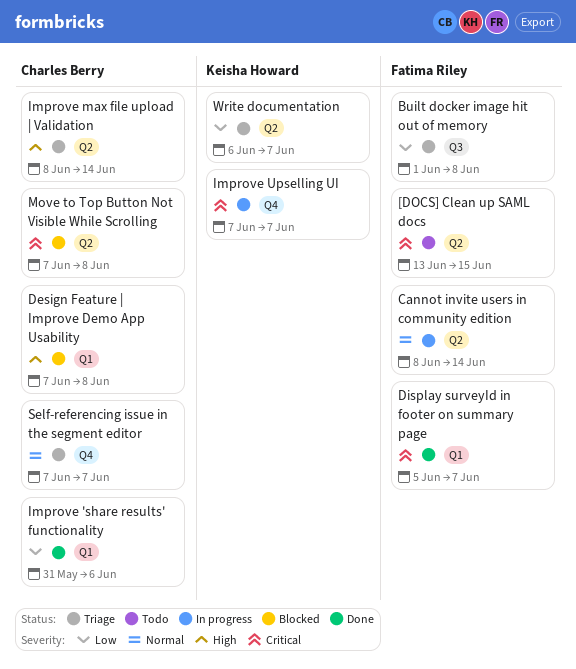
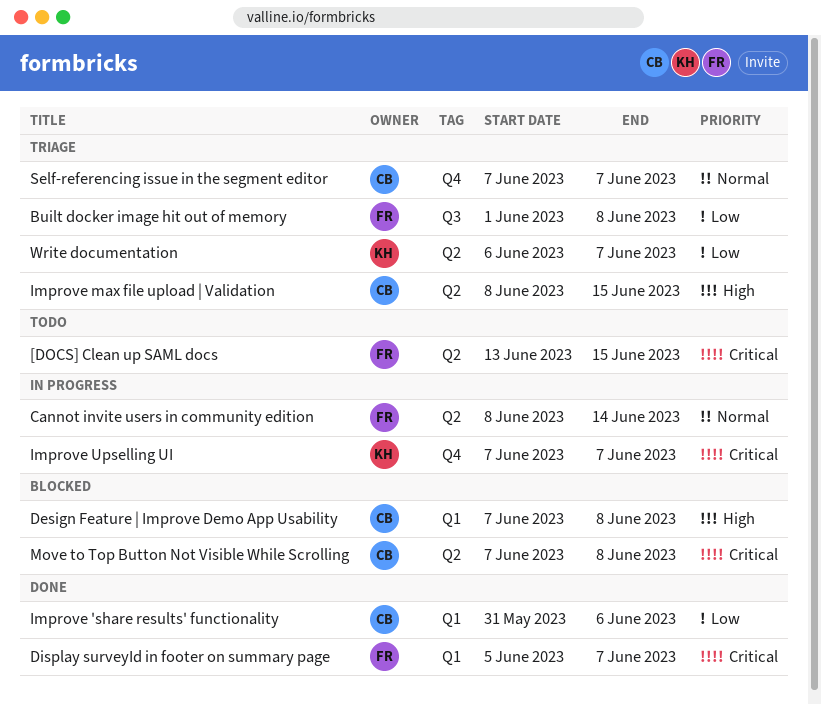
Improve max file upload | Validation, due: Jun 14 -> Jun 15

